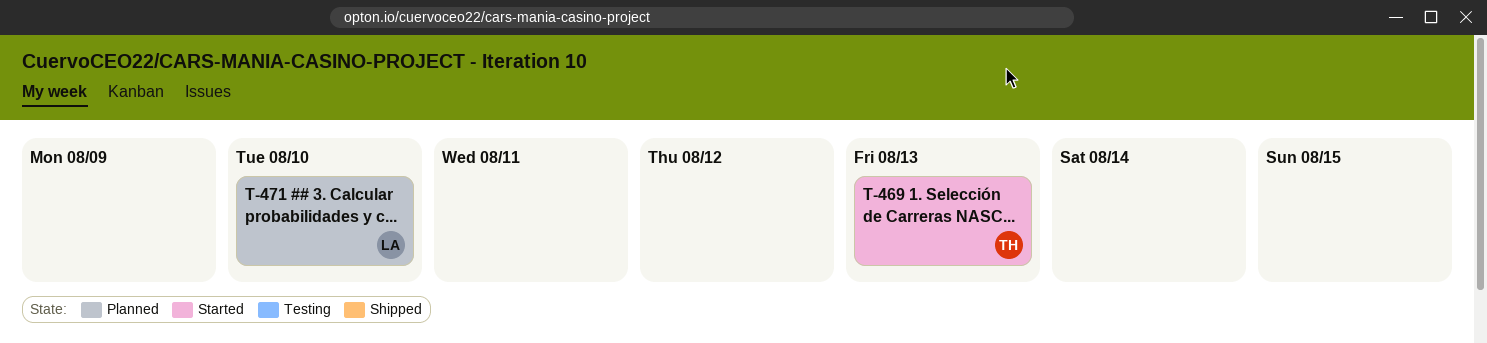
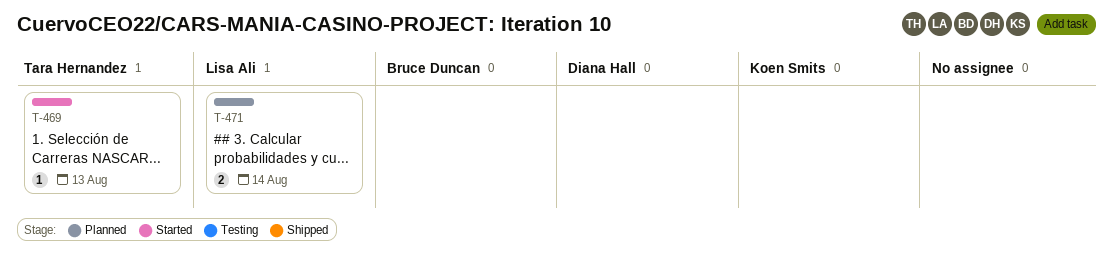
T-471, due: Aug 10 -> Aug 14

